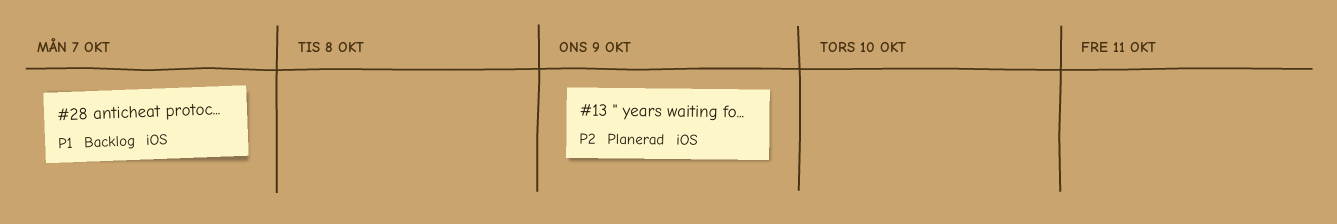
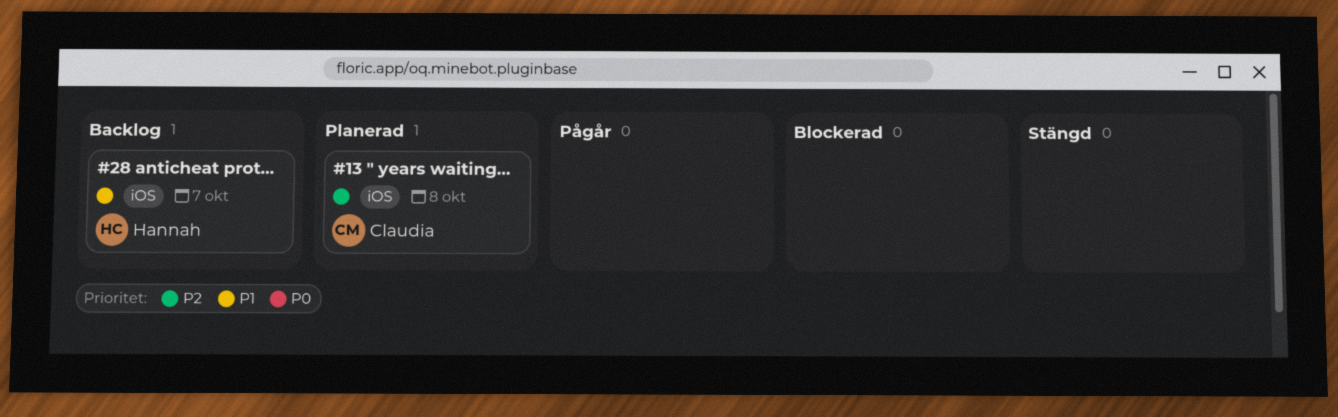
#13, due: Oct 9 -> Oct 8

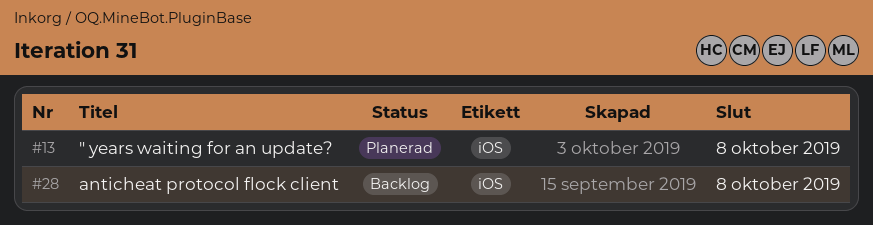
#28, due: Oct 7 -> Oct 8

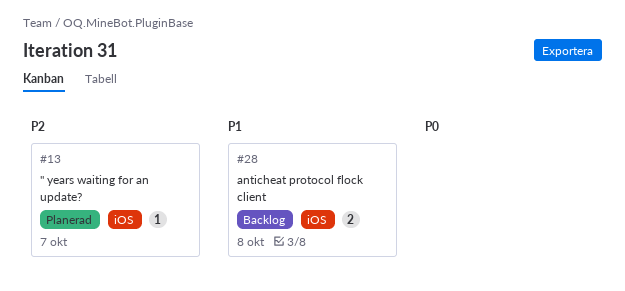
#13, due: Oct 8 -> Oct 7

